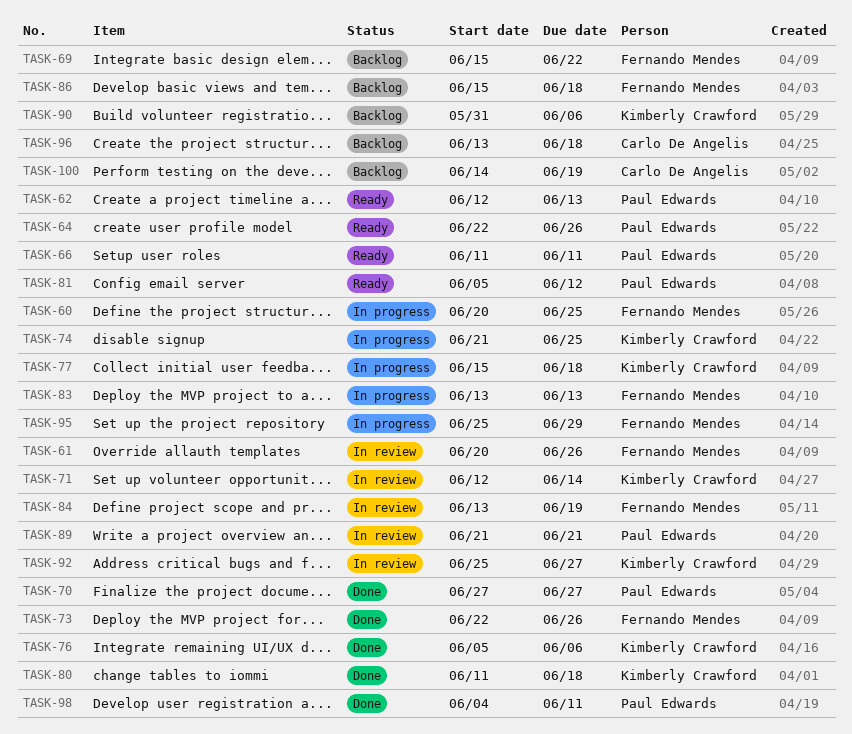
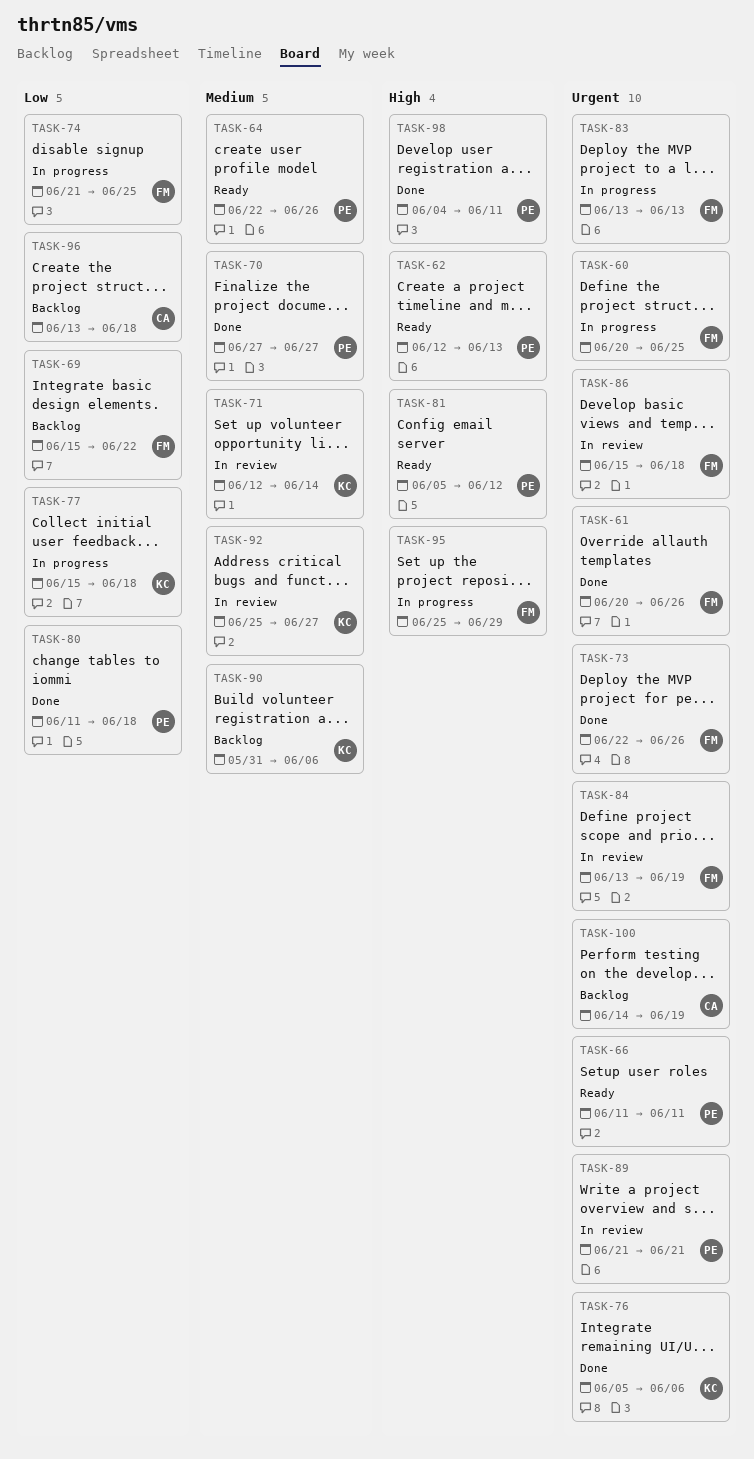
TASK-61, status: In review -> Done
TASK-74, owner: Kimberly Crawford -> Fernando Mendes
TASK-80, owner: Kimberly Crawford -> Paul Edwards
TASK-86, status: Backlog -> In review

